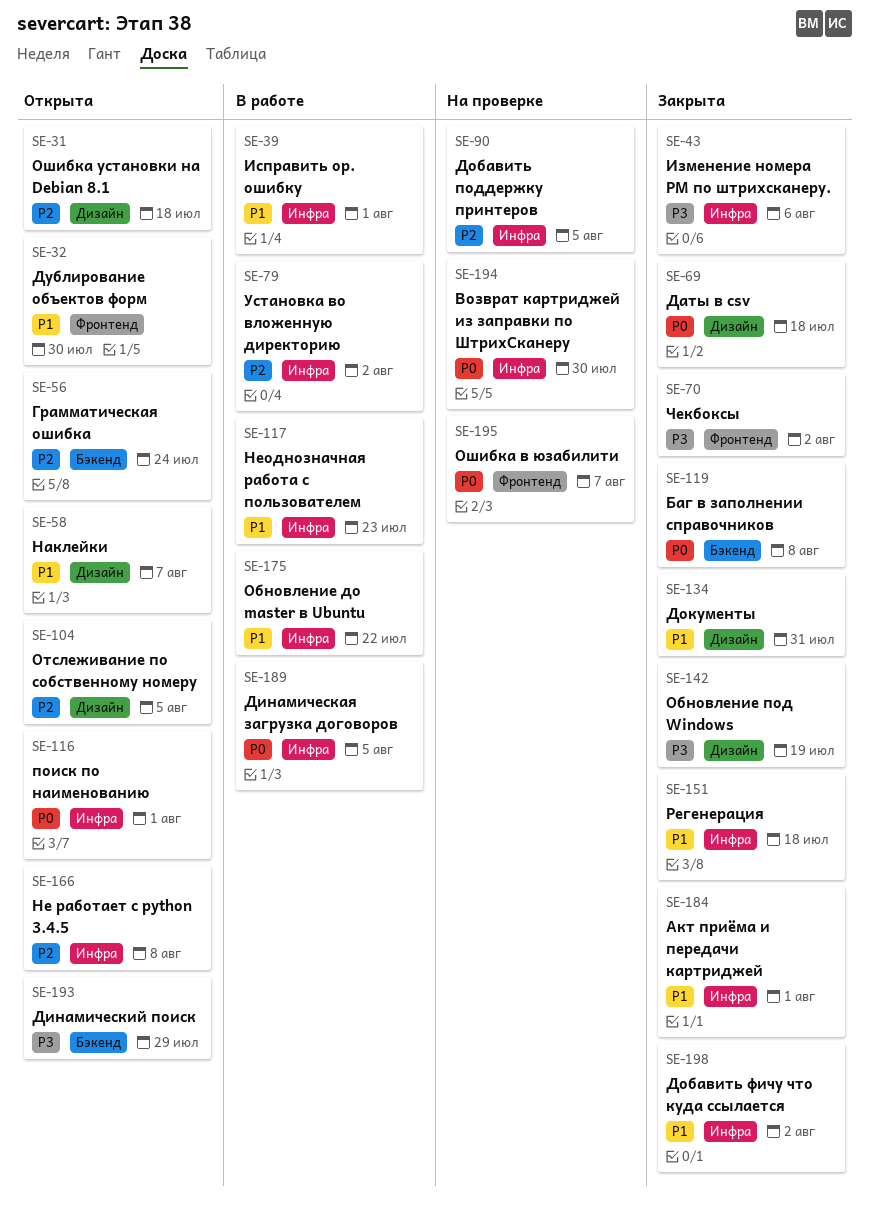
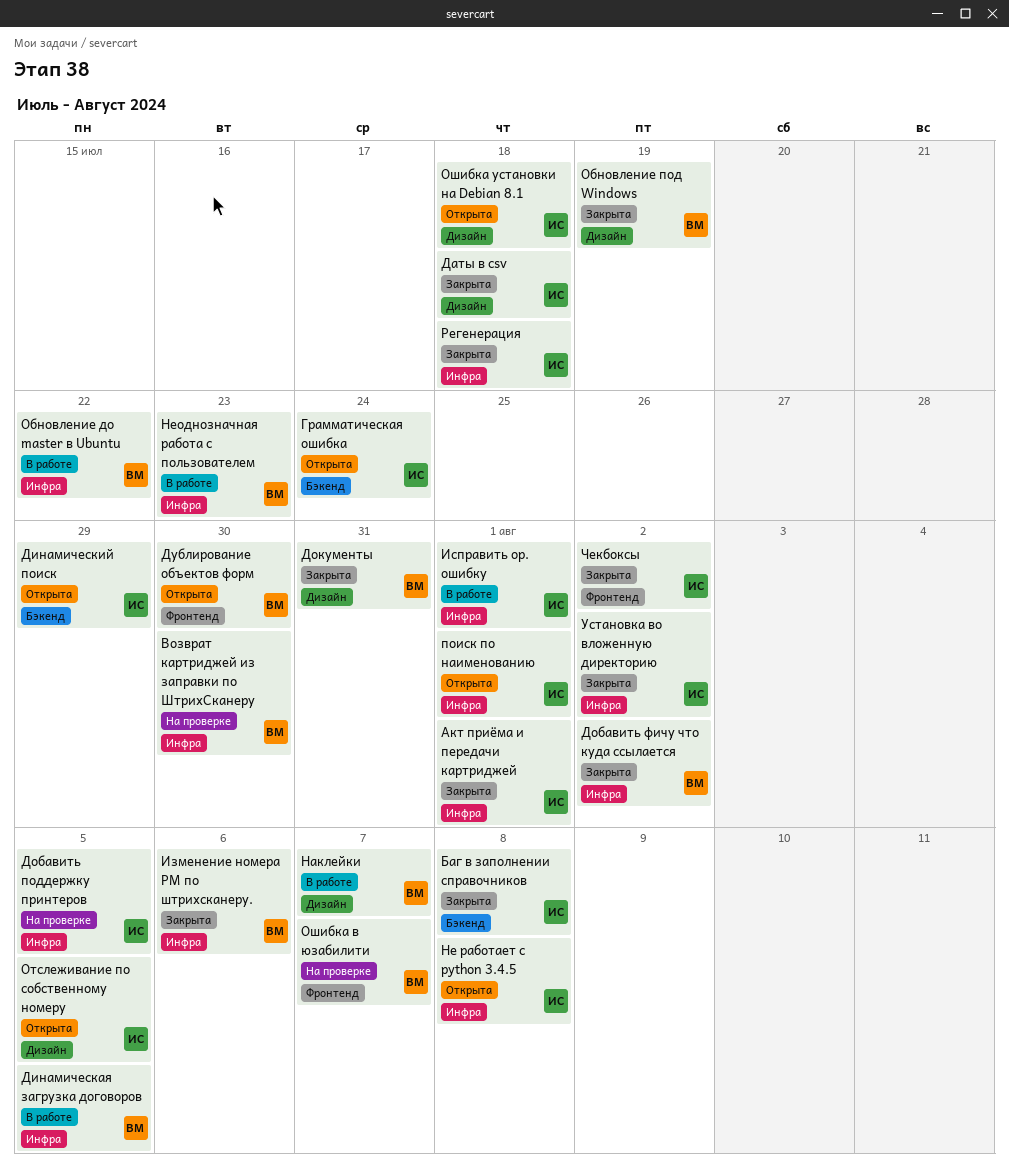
Наклейки, status: Открыта -> В работе
Установка во вложенную директорию, status: В работе -> Закрыта

